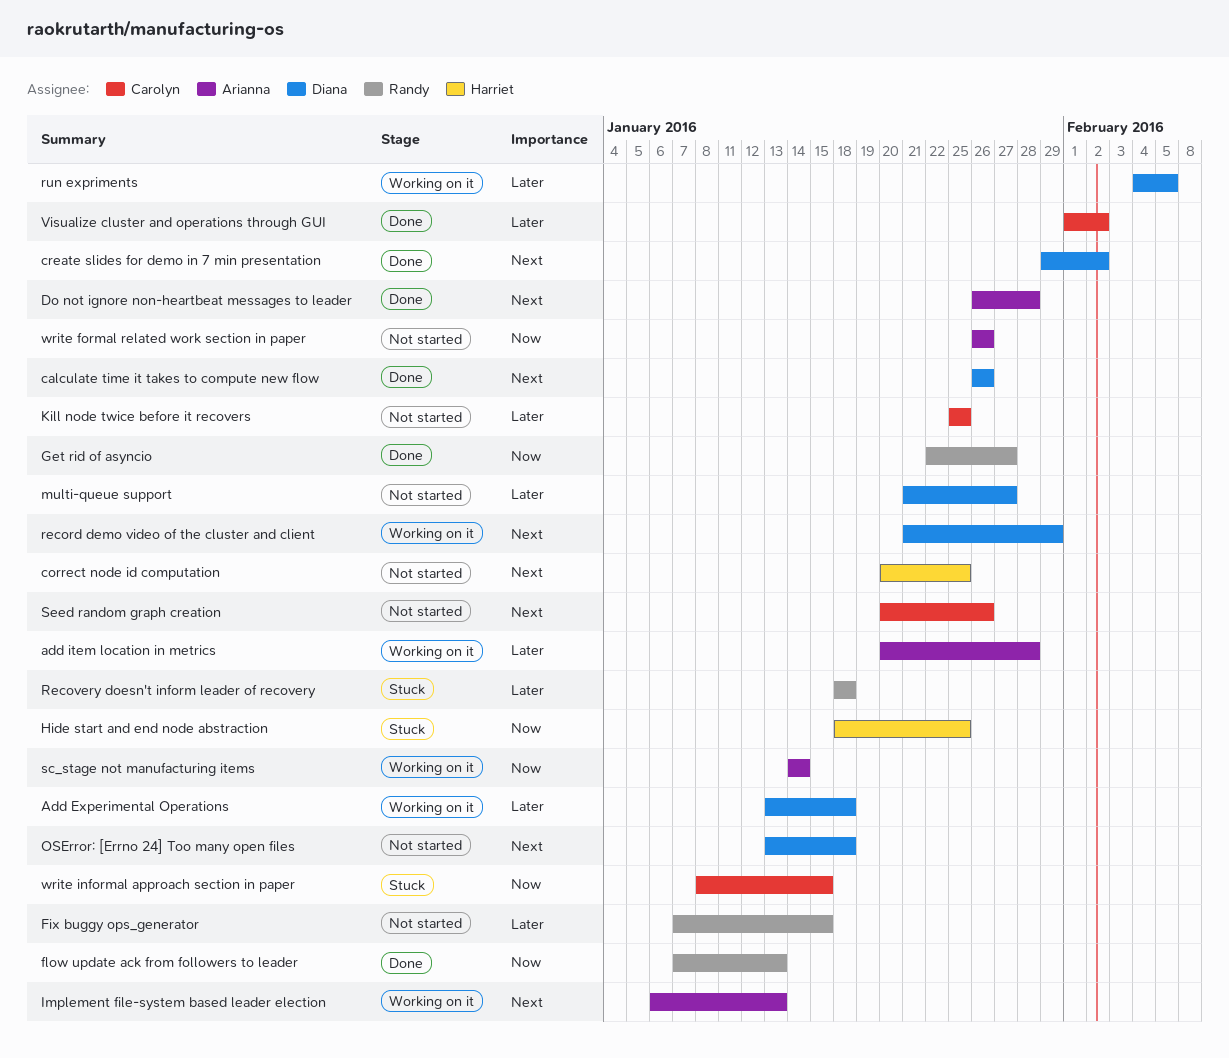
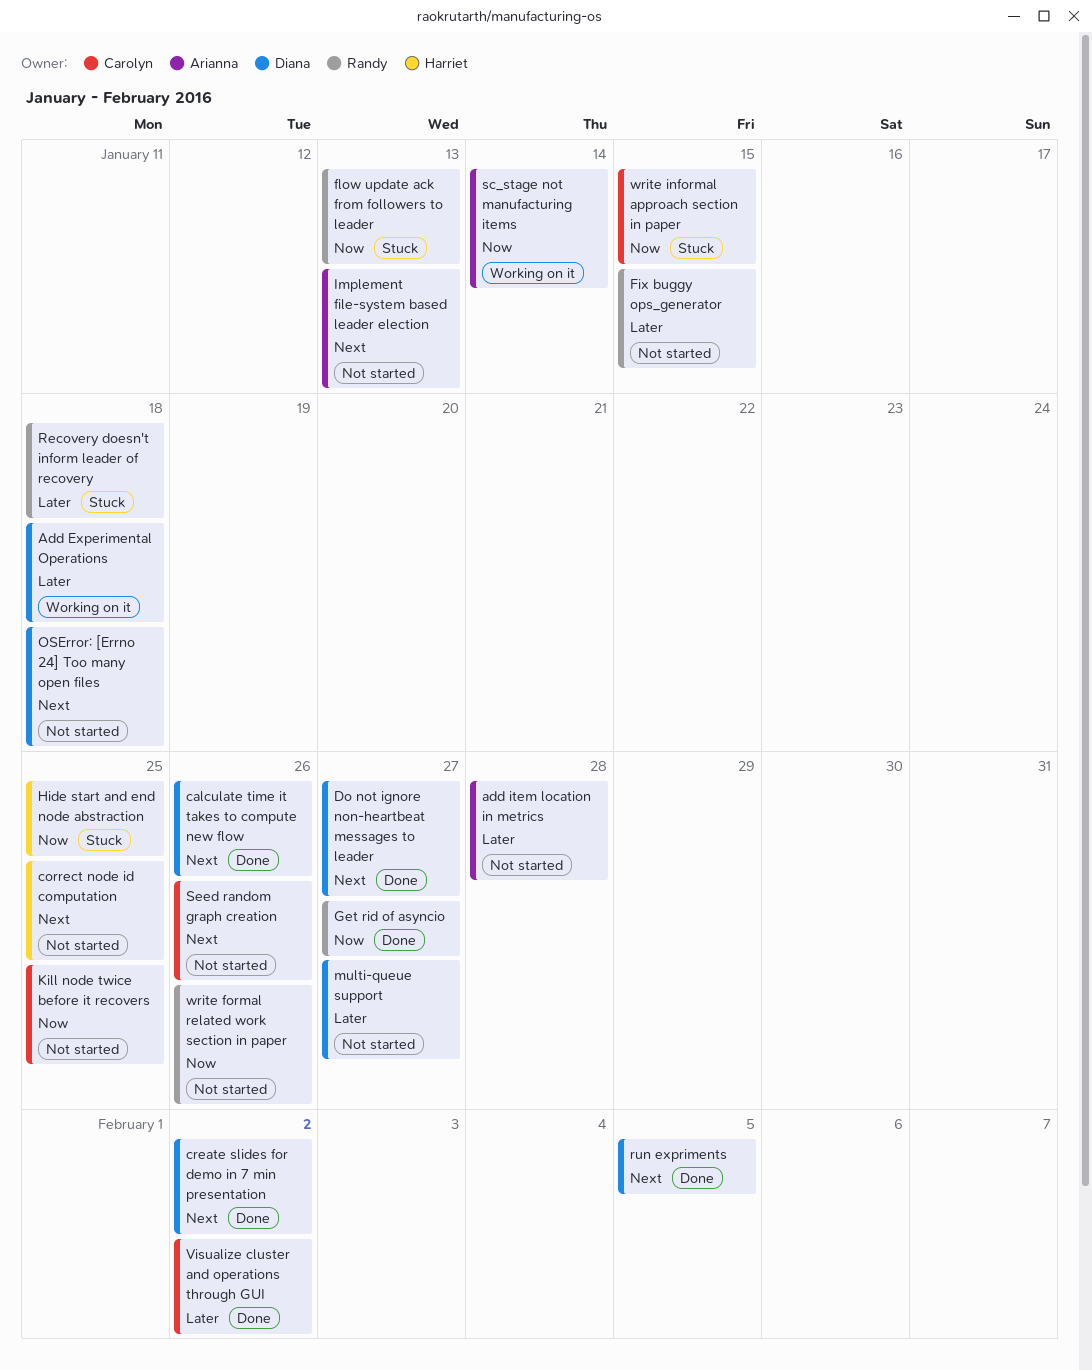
add item location in metrics, status: Working on it -> Not started
Do not ignore non-heartbeat messages to leader, owner: Arianna -> Diana
Do not ignore non-heartbeat messages to leader, due: Jan 28 -> Jan 27
flow update ack from followers to leader, status: Done -> Stuck
Implement file-system based leader election, status: Working on it -> Not started
Kill node twice before it recovers, priority: Later -> Now
record demo video of the cluster and client: present -> none
run expriments, status: Working on it -> Done
run expriments, priority: Later -> Next
write formal related work section in paper, owner: Arianna -> Randy

